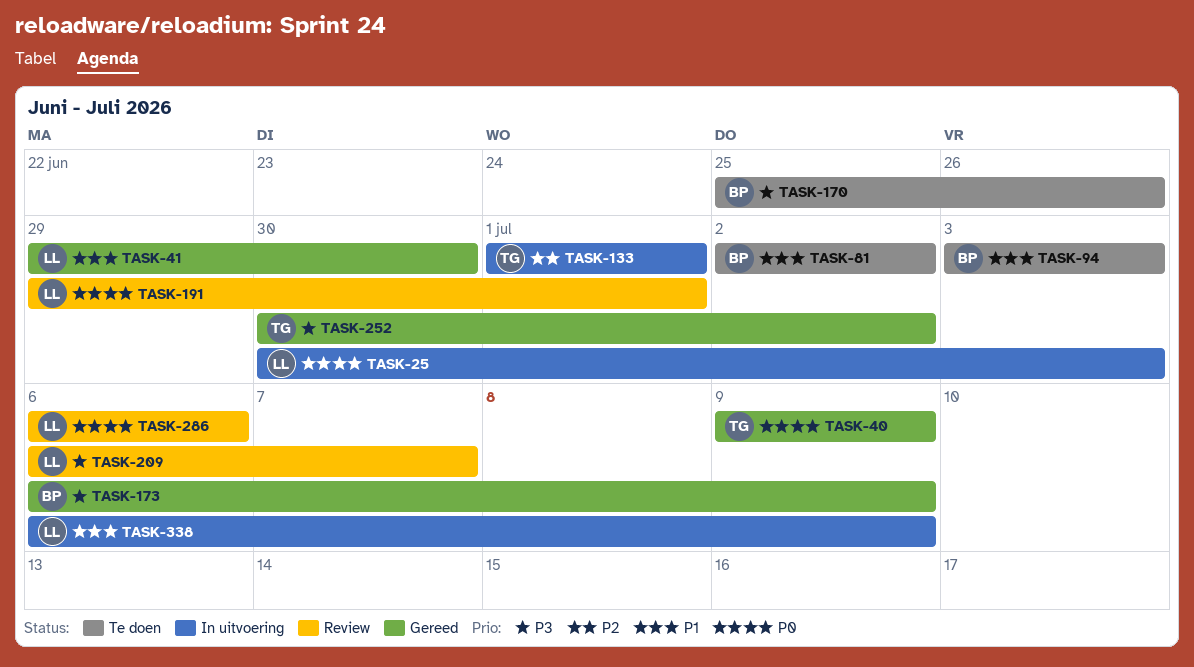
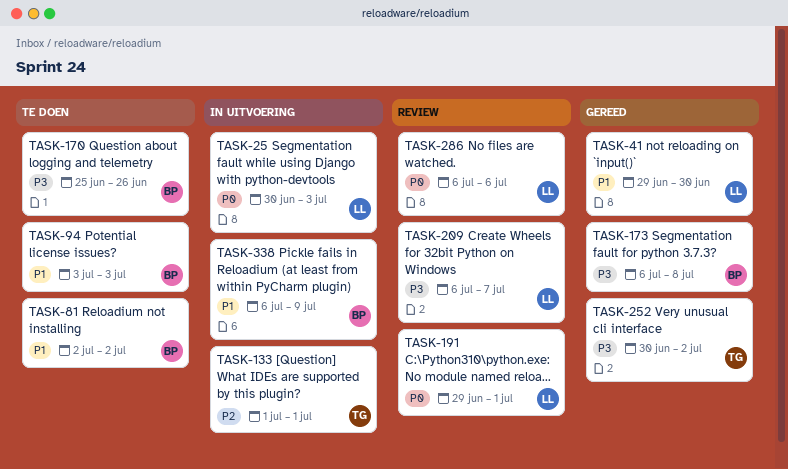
TASK-40: present -> none
TASK-173, due: Jul 9 -> Jul 8
TASK-338, owner: LL -> BP

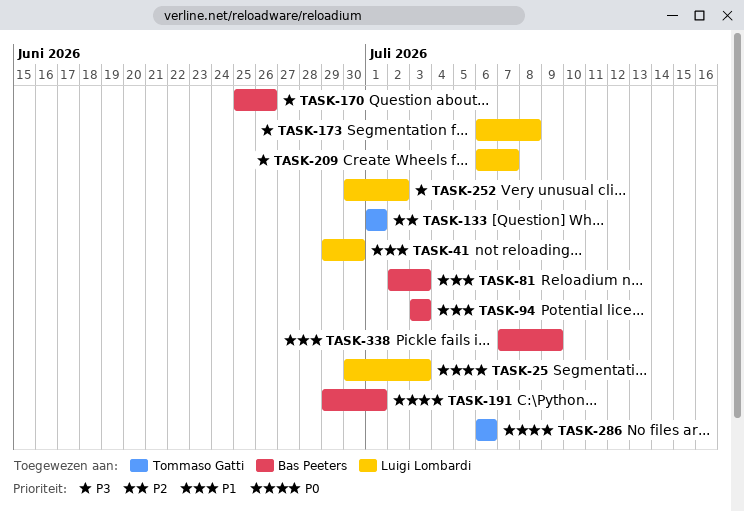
TASK-81, due: Jul 2 -> Jul 3
TASK-173, owner: Bas Peeters -> Luigi Lombardi
TASK-191, owner: Luigi Lombardi -> Bas Peeters
TASK-252, owner: Tommaso Gatti -> Luigi Lombardi
TASK-286, owner: Luigi Lombardi -> Tommaso Gatti
TASK-338, start: Jul 6 -> Jul 7

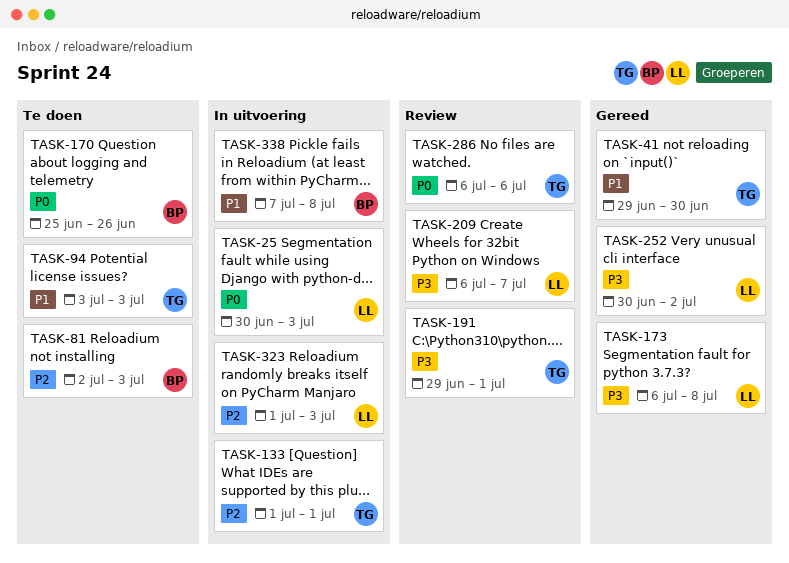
TASK-41, owner: Luigi Lombardi -> Tommaso Gatti
TASK-81, priority: P1 -> P2
TASK-94, owner: Bas Peeters -> Tommaso Gatti
TASK-170, priority: P3 -> P0
TASK-191, owner: Bas Peeters -> Tommaso Gatti
TASK-191, priority: P0 -> P3
TASK-323: none -> present
TASK-338, due: Jul 9 -> Jul 8

